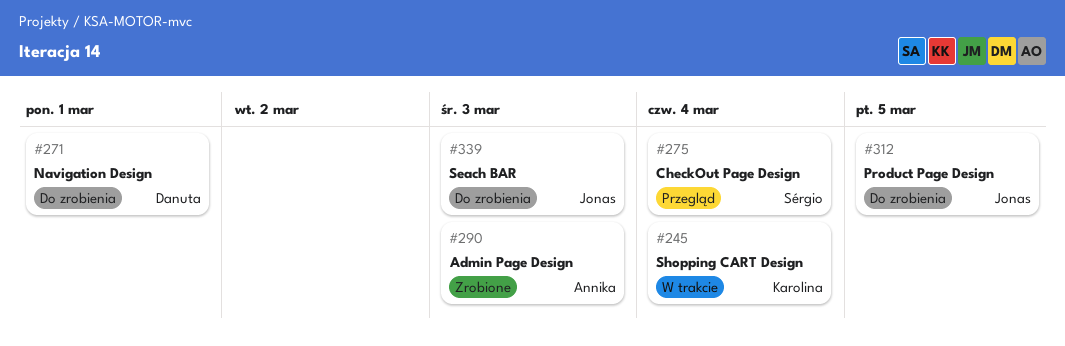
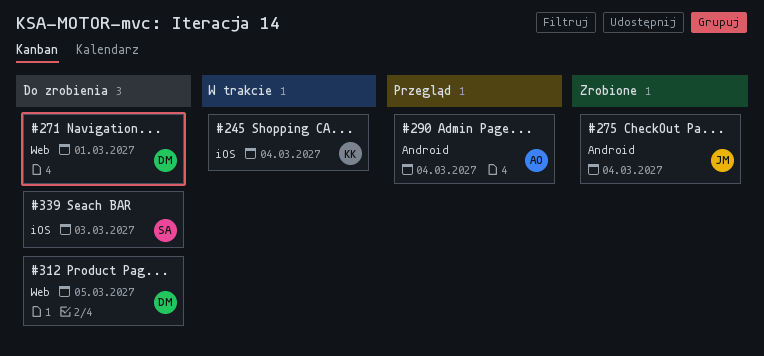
#275, status: Przegląd -> Zrobione
#275, owner: Sérgio -> Jonas
#290, status: Zrobione -> Przegląd
#290, due: Mar 3 -> Mar 4
#312, owner: Jonas -> Danuta
#339, owner: Jonas -> Sérgio

